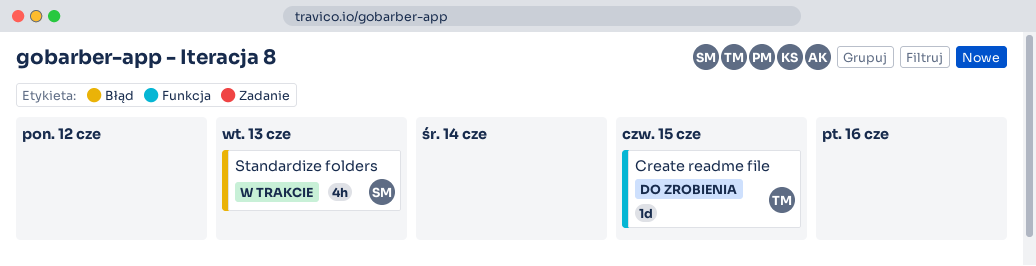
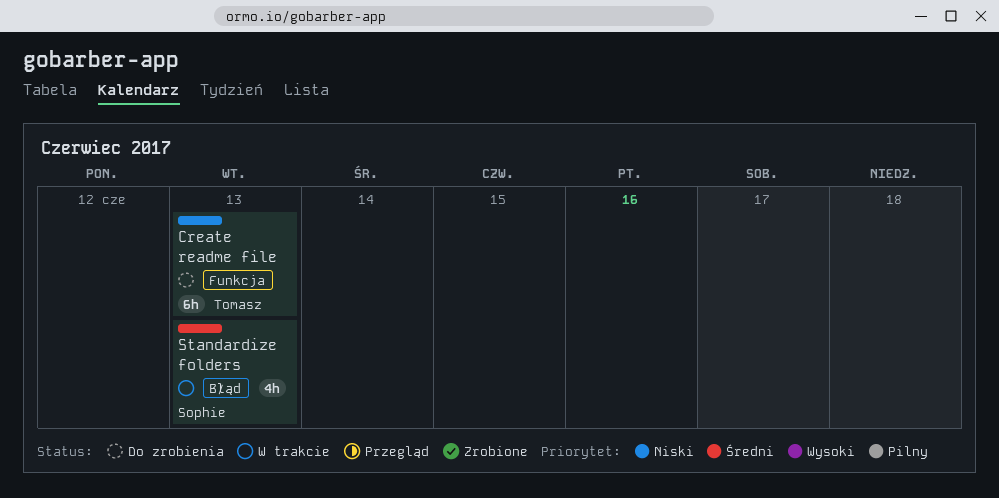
Create readme file, estimate: 1d -> 6h
Create readme file, due: Jun 15 -> Jun 13

